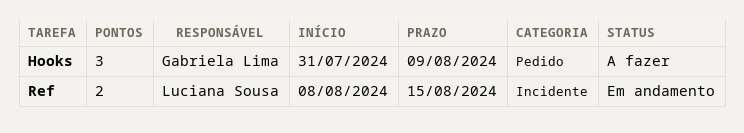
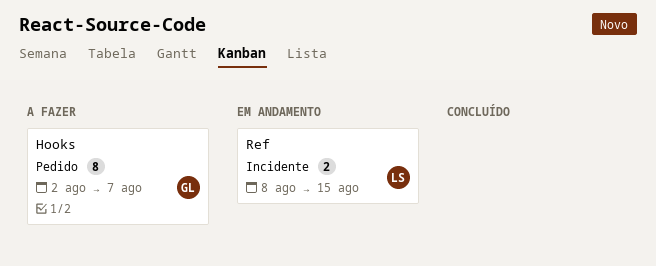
Hooks, estimate: 3 -> 8
Hooks, start: Jul 31 -> Aug 2
Hooks, due: Aug 9 -> Aug 7

